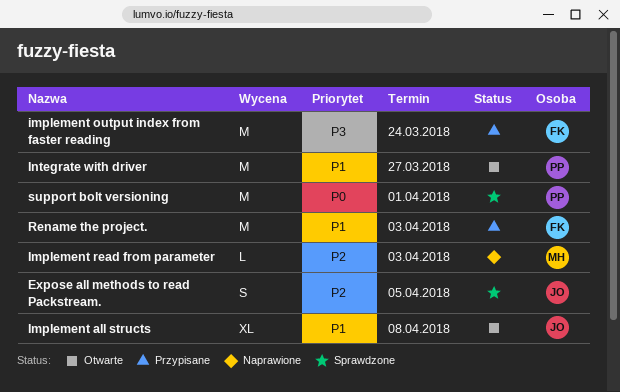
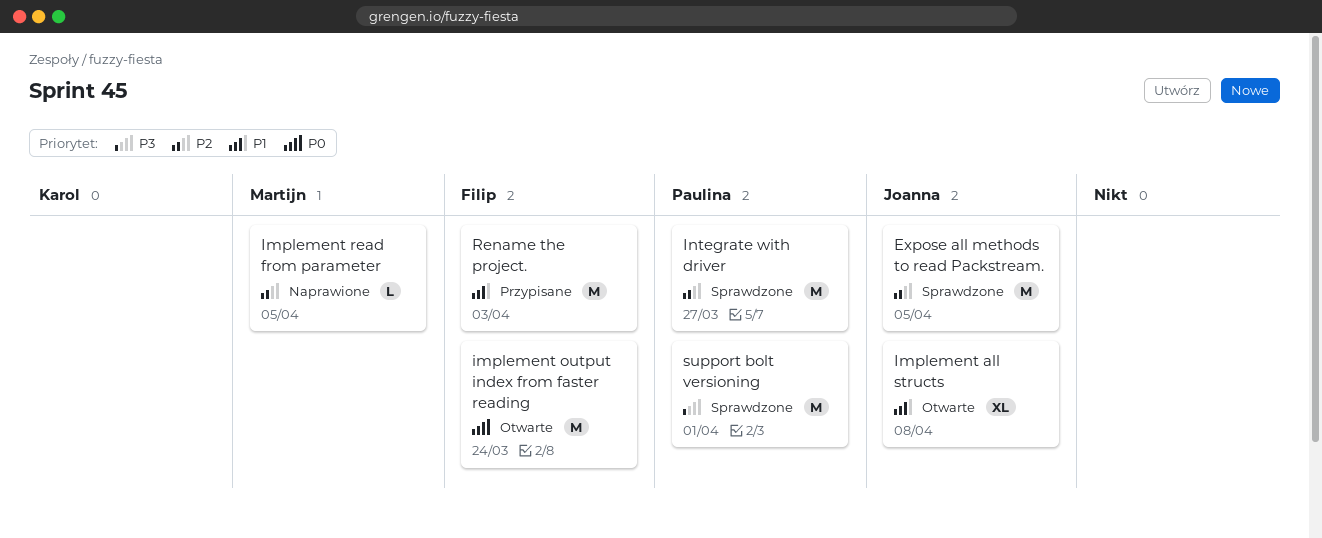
Expose all methods to read Packstream., estimate: S -> M
implement output index from faster reading, status: Przypisane -> Otwarte
implement output index from faster reading, priority: P3 -> P0
Implement read from parameter, due: Apr 3 -> Apr 5
Integrate with driver, status: Otwarte -> Sprawdzone
Integrate with driver, priority: P1 -> P2
support bolt versioning, priority: P0 -> P3

